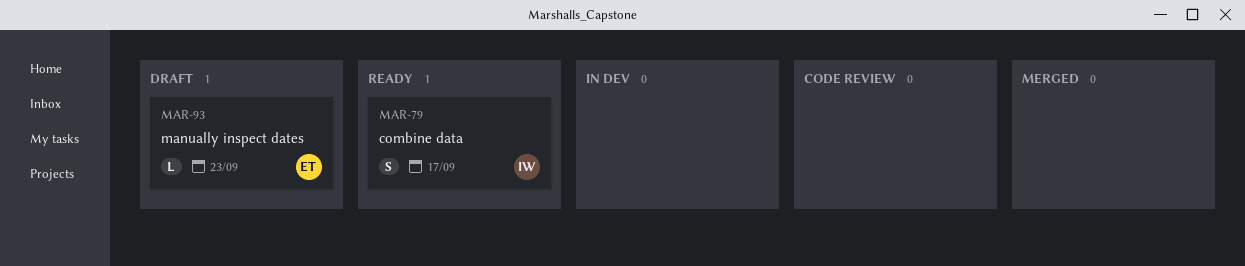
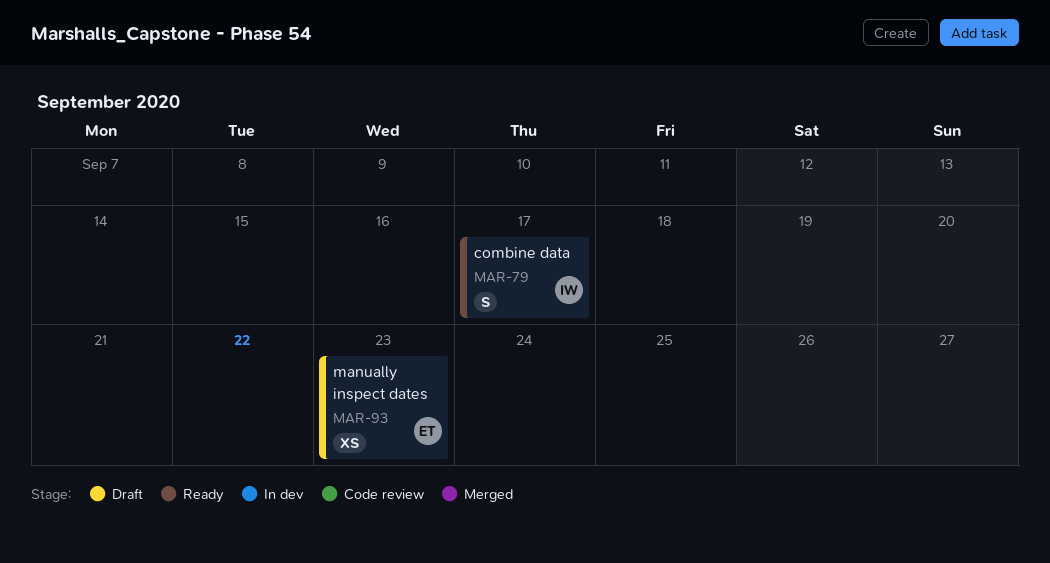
MAR-93, estimate: L -> XS

